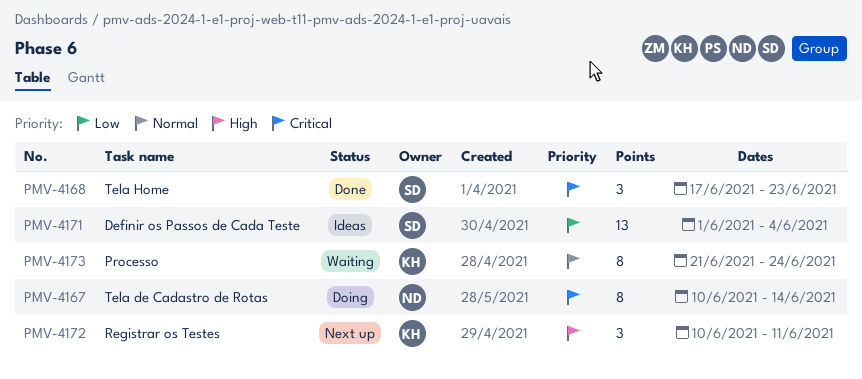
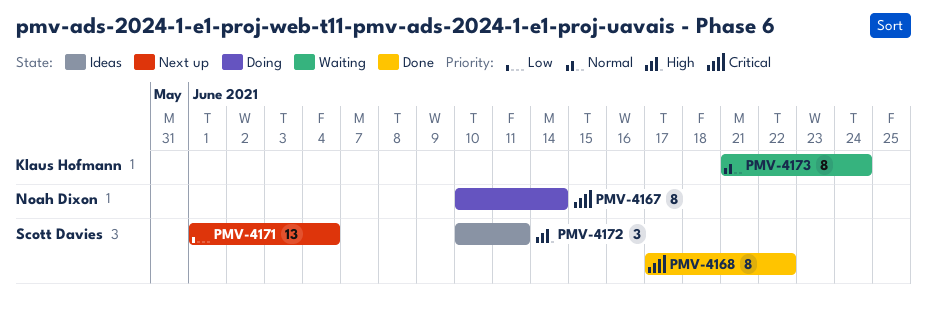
PMV-4168, estimate: 3 -> 8
PMV-4168, due: Jun 23 -> Jun 22
PMV-4171, status: Ideas -> Next up
PMV-4172, status: Next up -> Ideas
PMV-4172, owner: Klaus Hofmann -> Scott Davies

